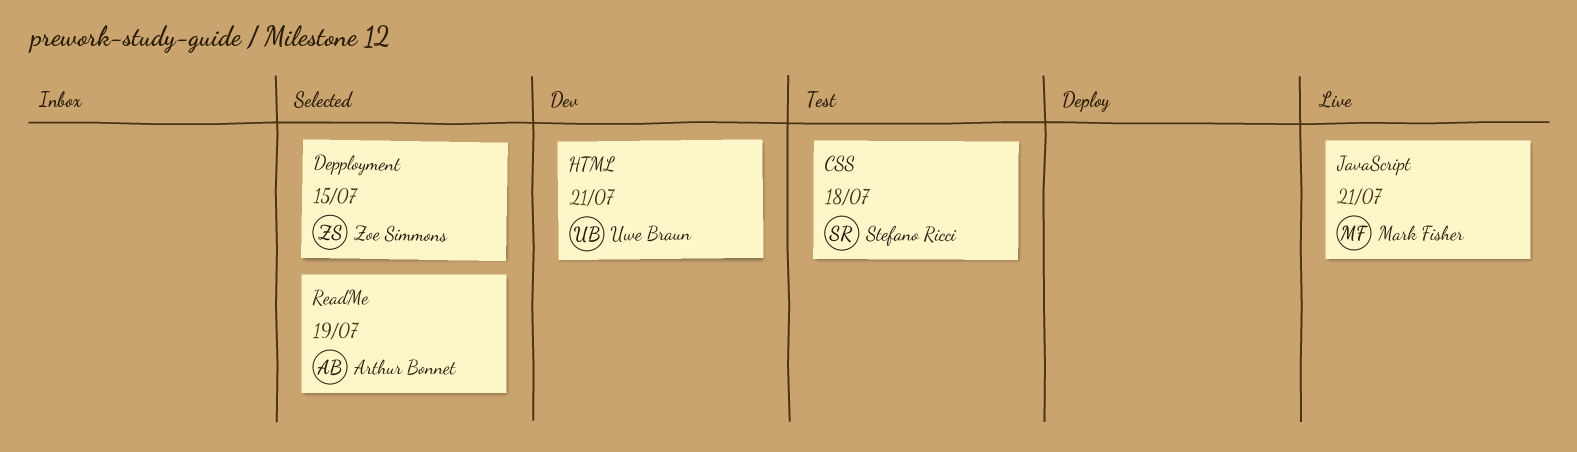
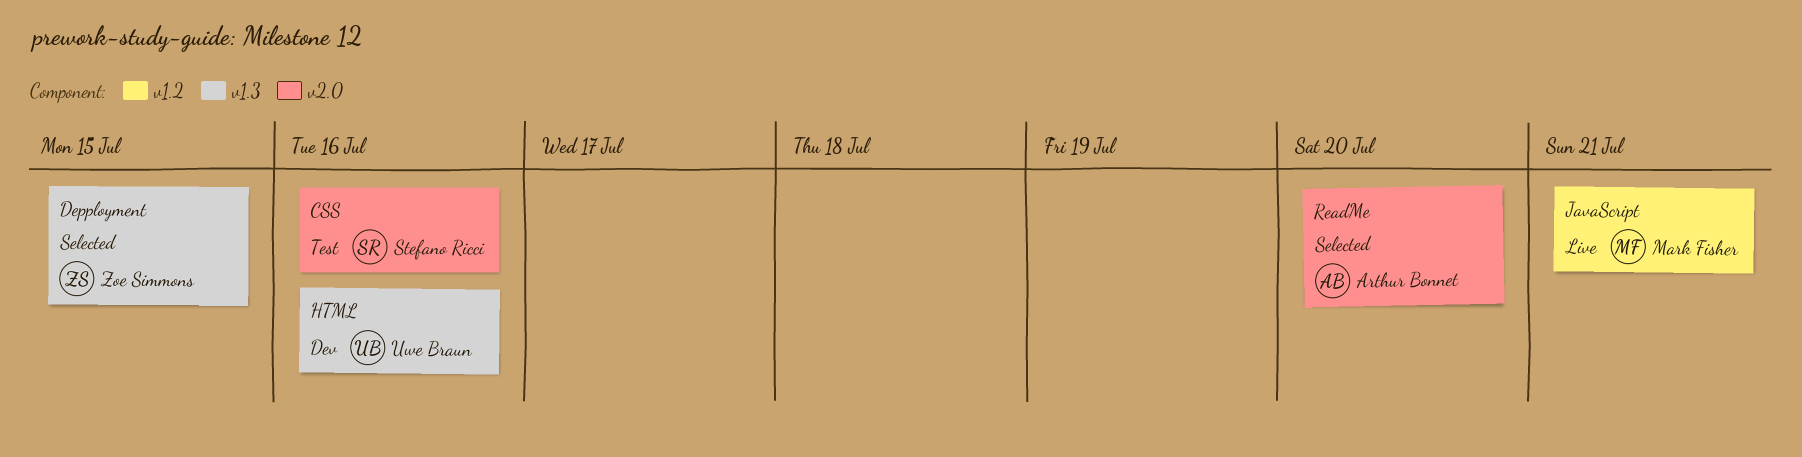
CSS, due: Jul 18 -> Jul 16
HTML, due: Jul 21 -> Jul 16
ReadMe, due: Jul 19 -> Jul 20

